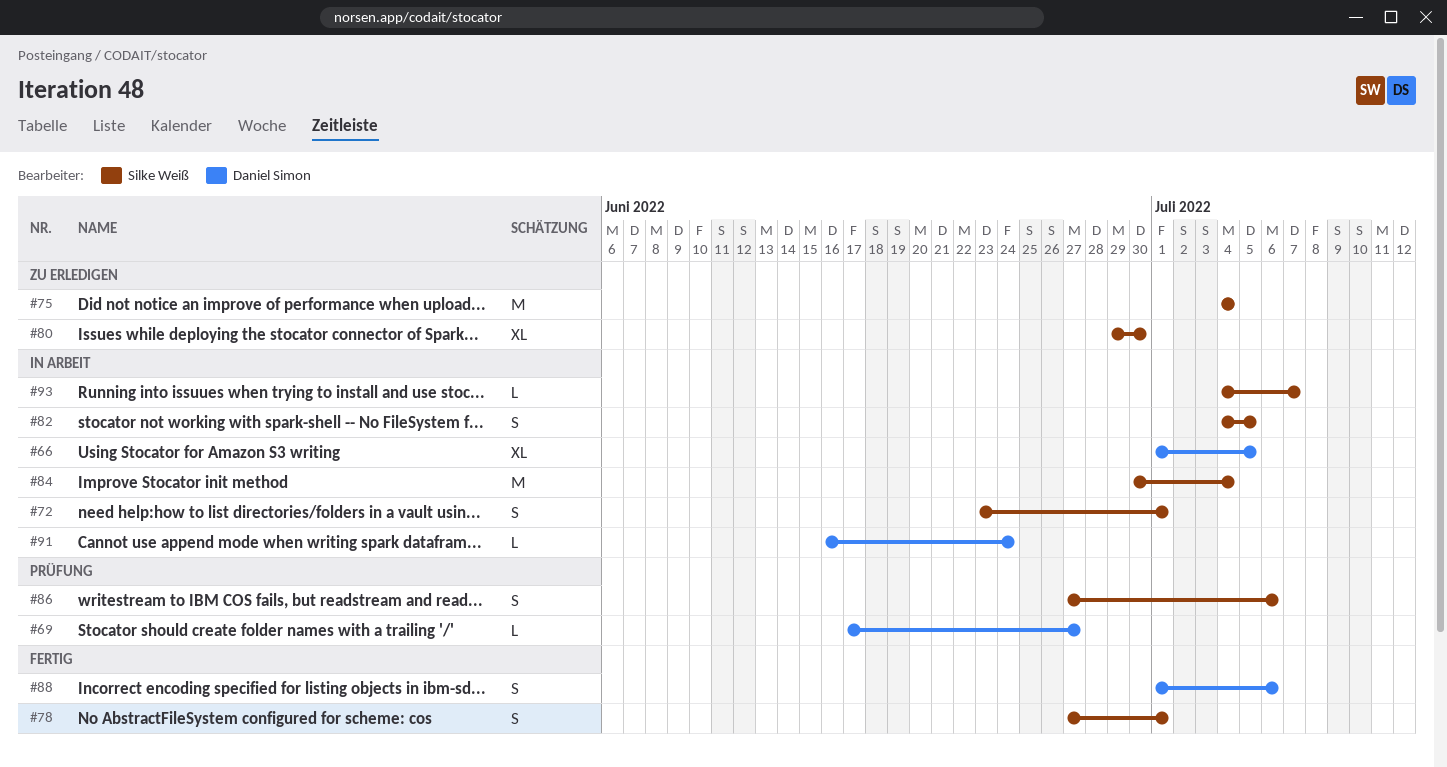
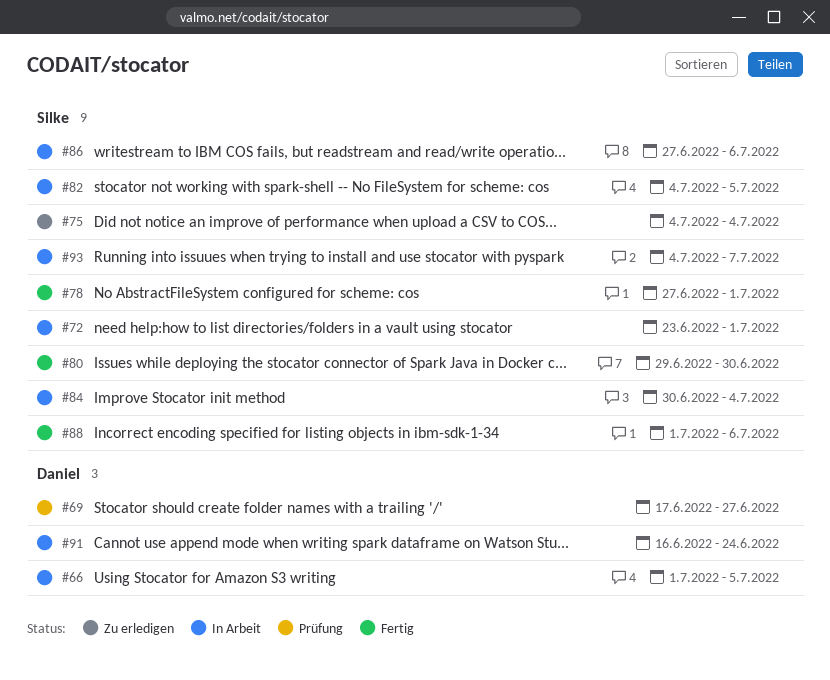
#80, status: Zu erledigen -> Fertig
#86, status: Prüfung -> In Arbeit
#88, owner: Daniel Simon -> Silke Weiß

